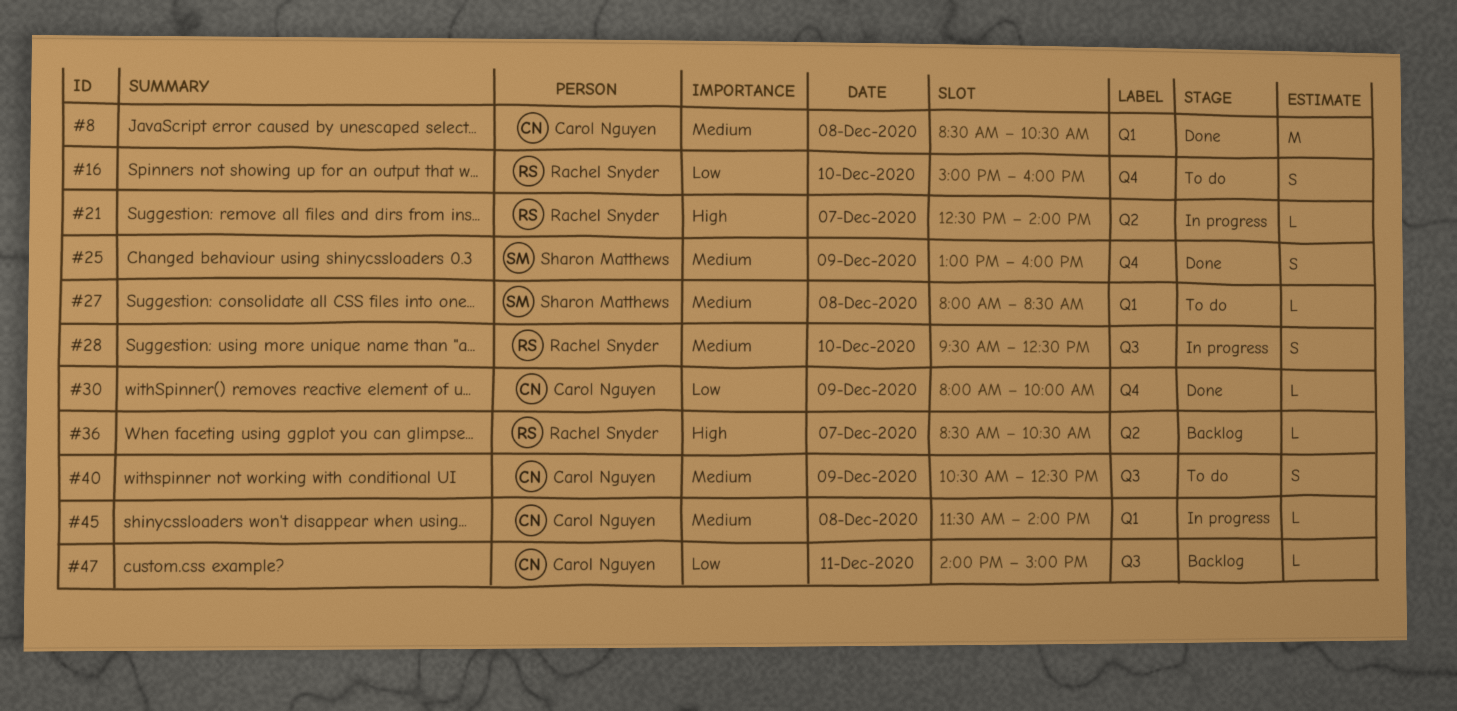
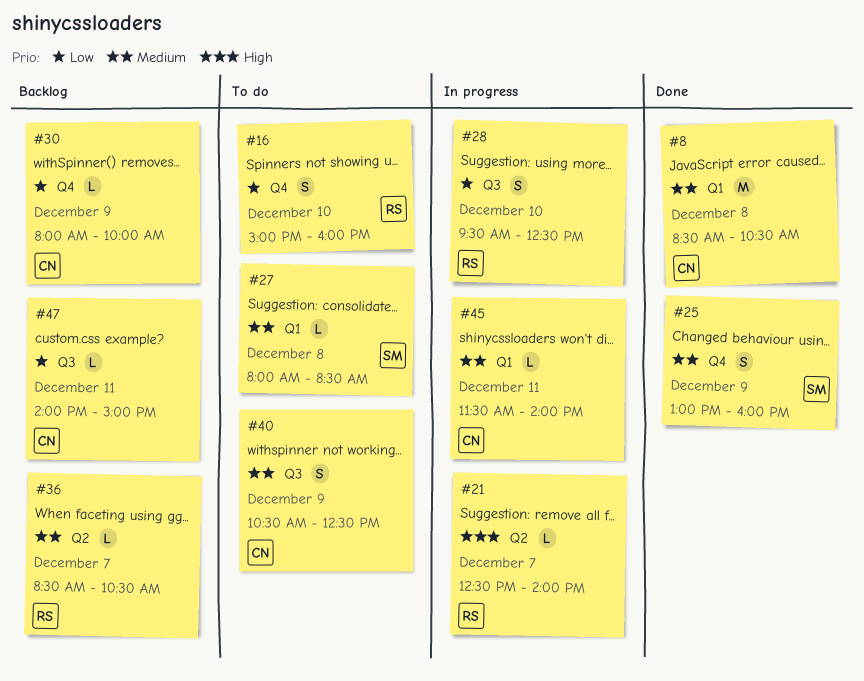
#28, priority: Medium -> Low
#30, status: Done -> Backlog
#36, priority: High -> Medium
#45, day: Dec 8 -> Dec 11

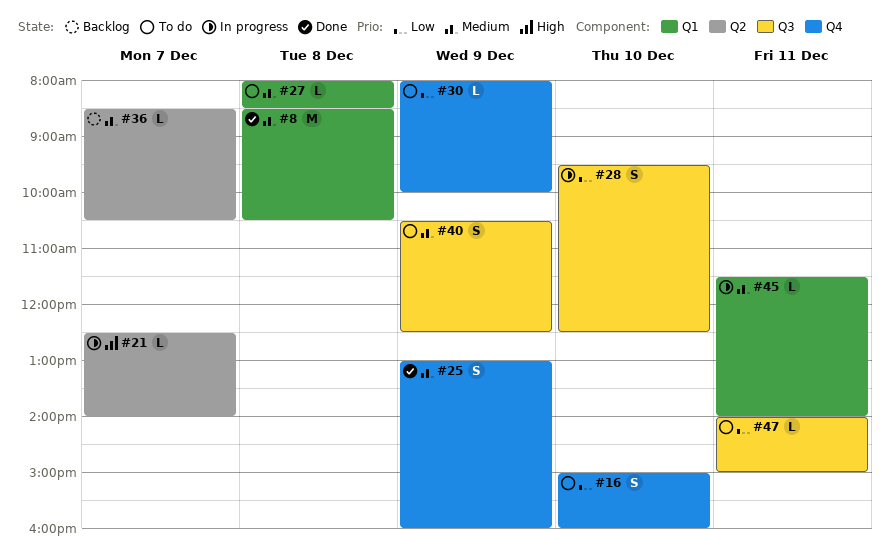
#30, status: Backlog -> To do
#47, status: Backlog -> To do

